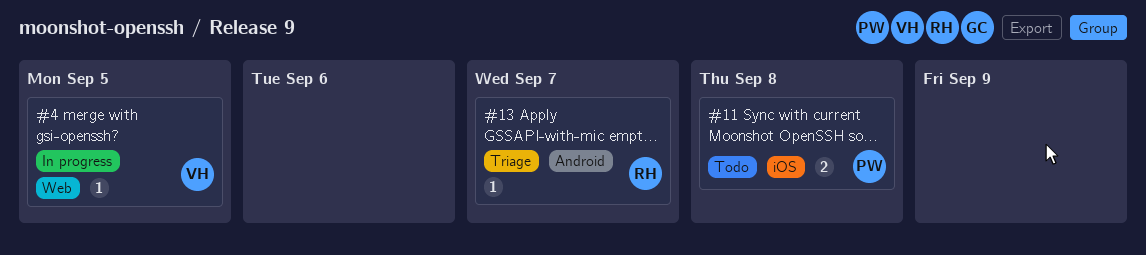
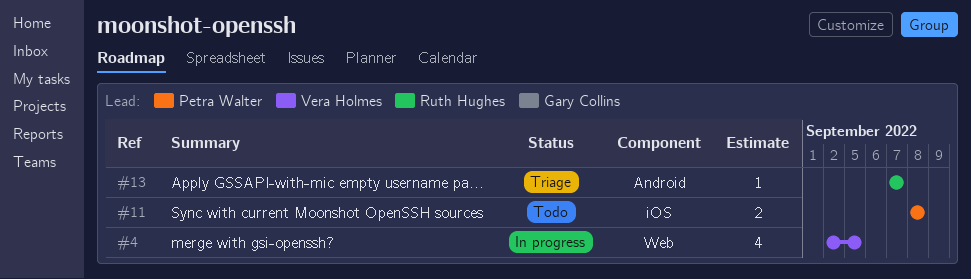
#4, estimate: 1 -> 4

